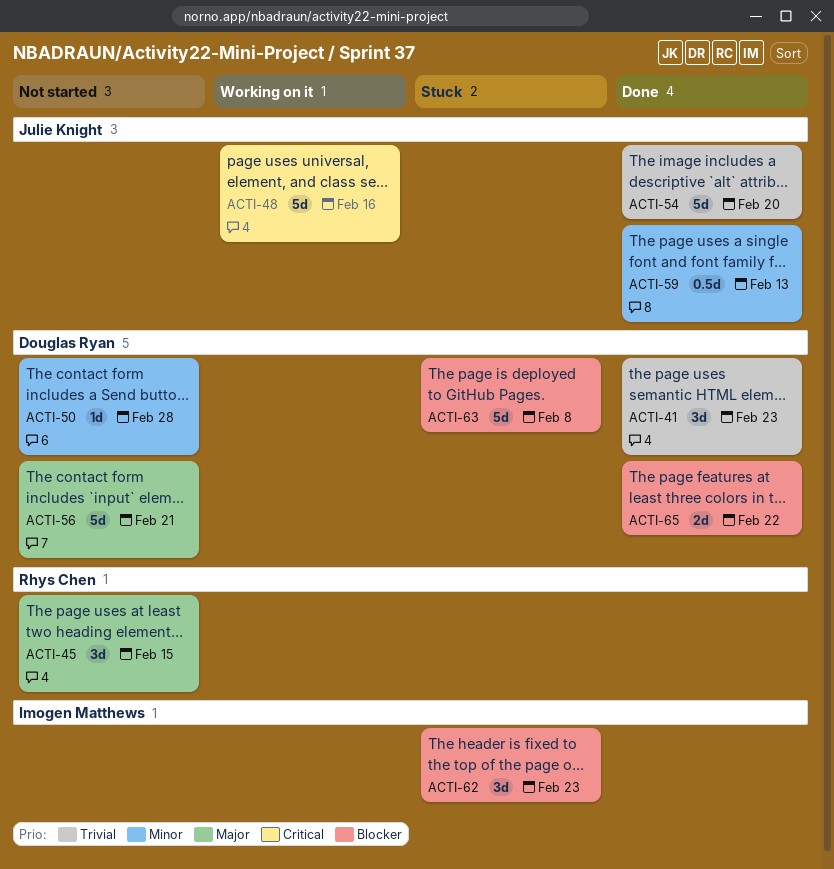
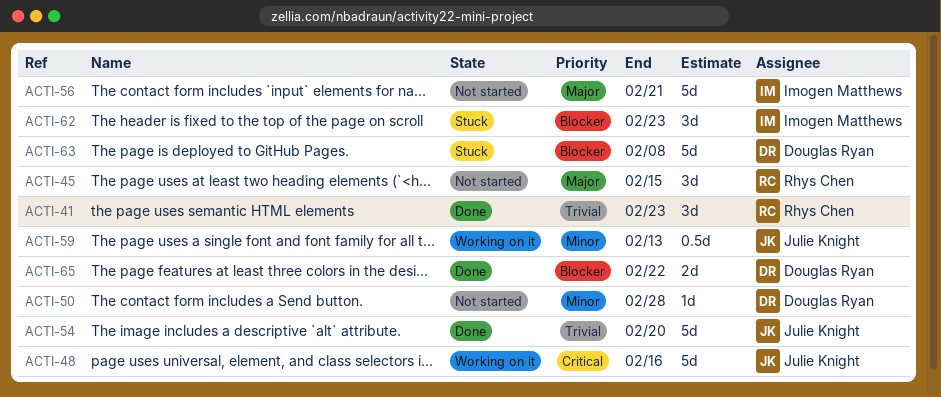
ACTI-41, owner: Douglas Ryan -> Rhys Chen
ACTI-56, owner: Douglas Ryan -> Imogen Matthews
ACTI-59, status: Done -> Working on it

